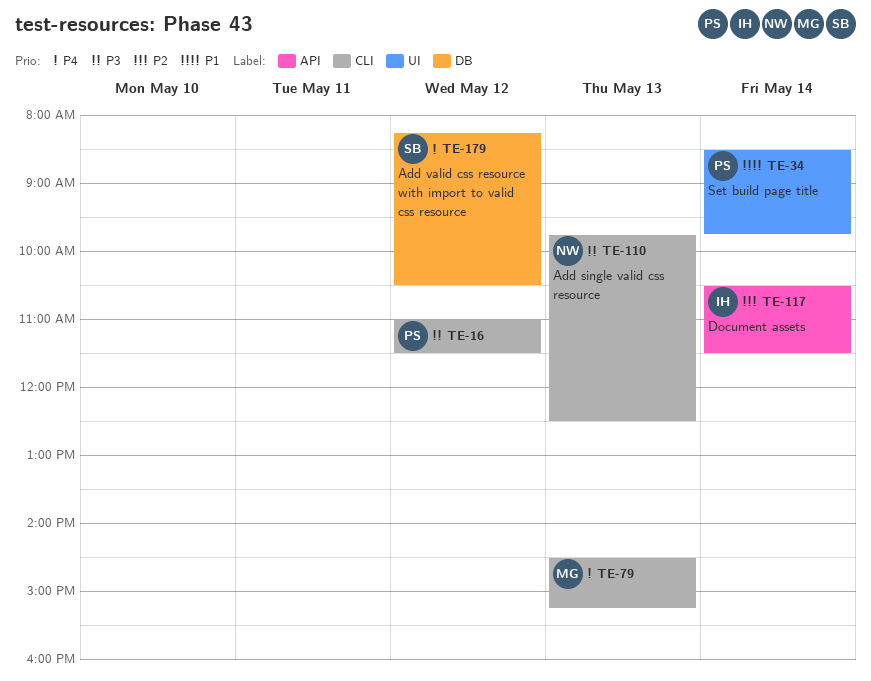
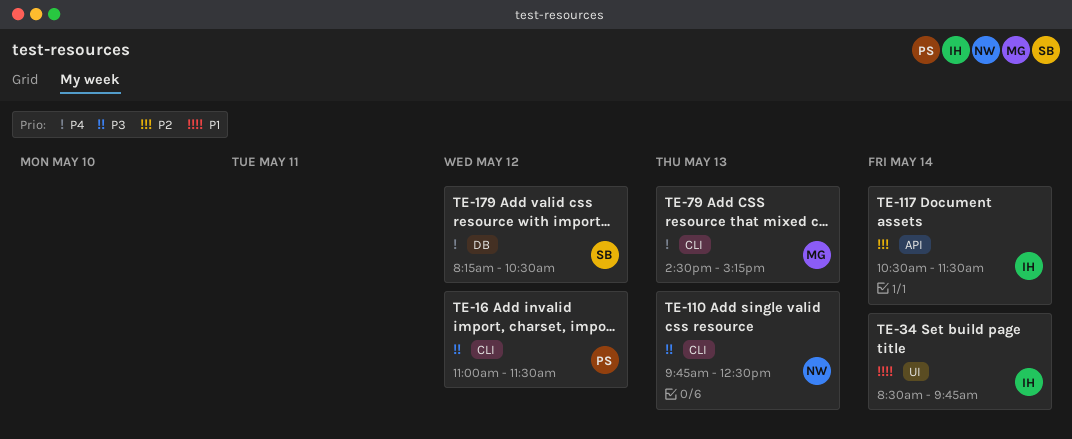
TE-34, owner: PS -> IH

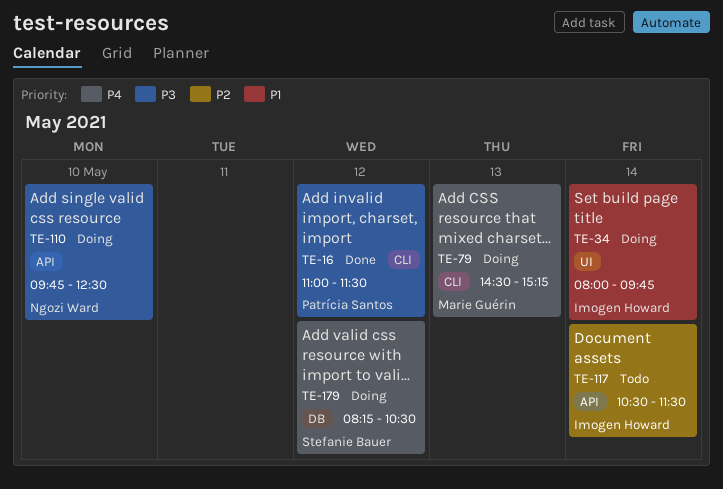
TE-34, begins: 08:30 -> 08:00
TE-110, label: CLI -> API
TE-110, day: May 13 -> May 10

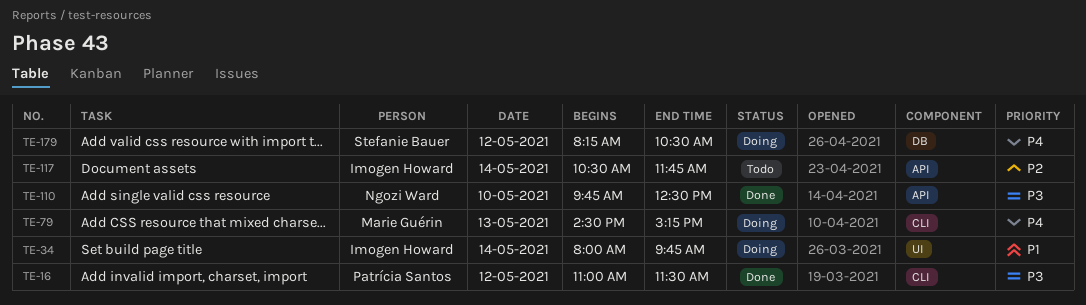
TE-110, status: Doing -> Done
TE-117, ends: 11:30 -> 11:45

